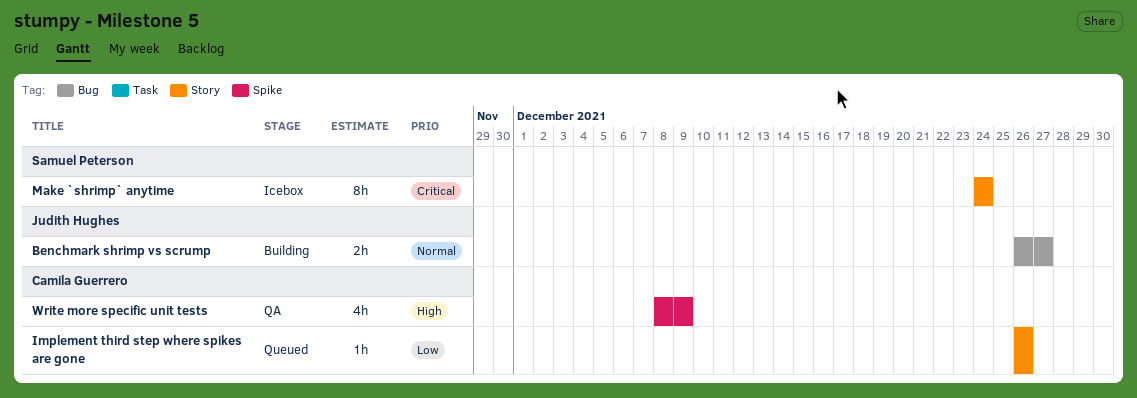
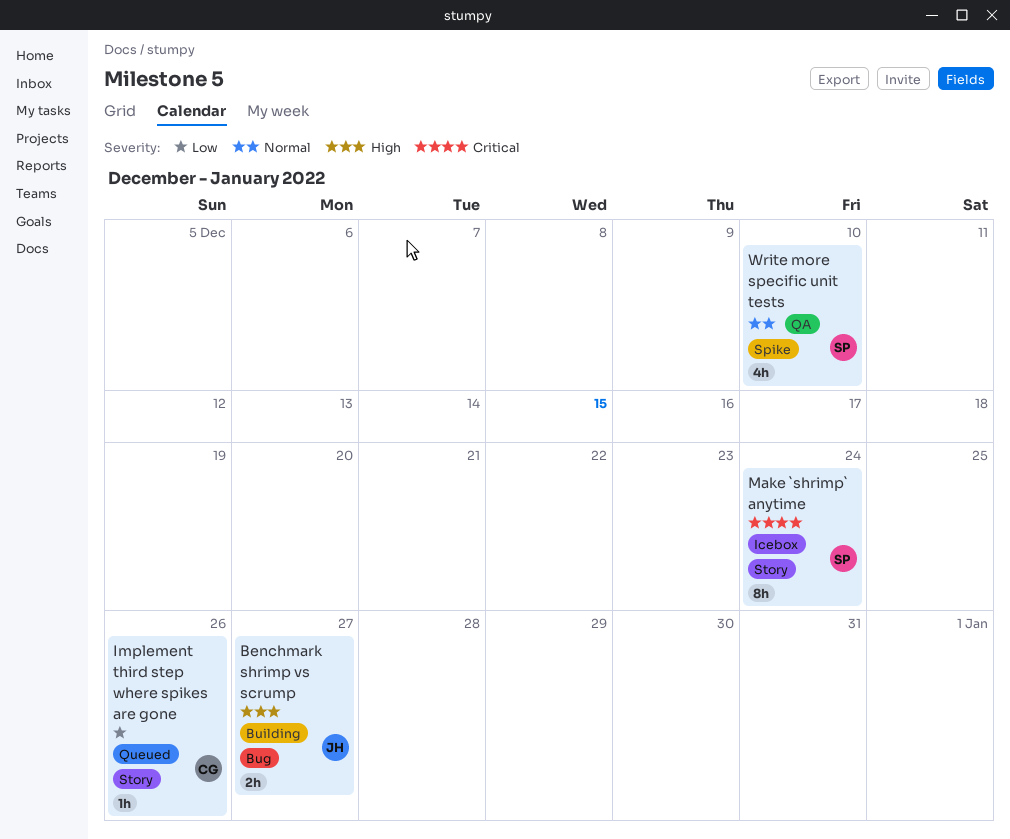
Benchmark shrimp vs scrump, priority: Normal -> High
Write more specific unit tests, owner: Camila Guerrero -> Samuel Peterson
Write more specific unit tests, priority: High -> Normal
Write more specific unit tests, due: Dec 9 -> Dec 10

